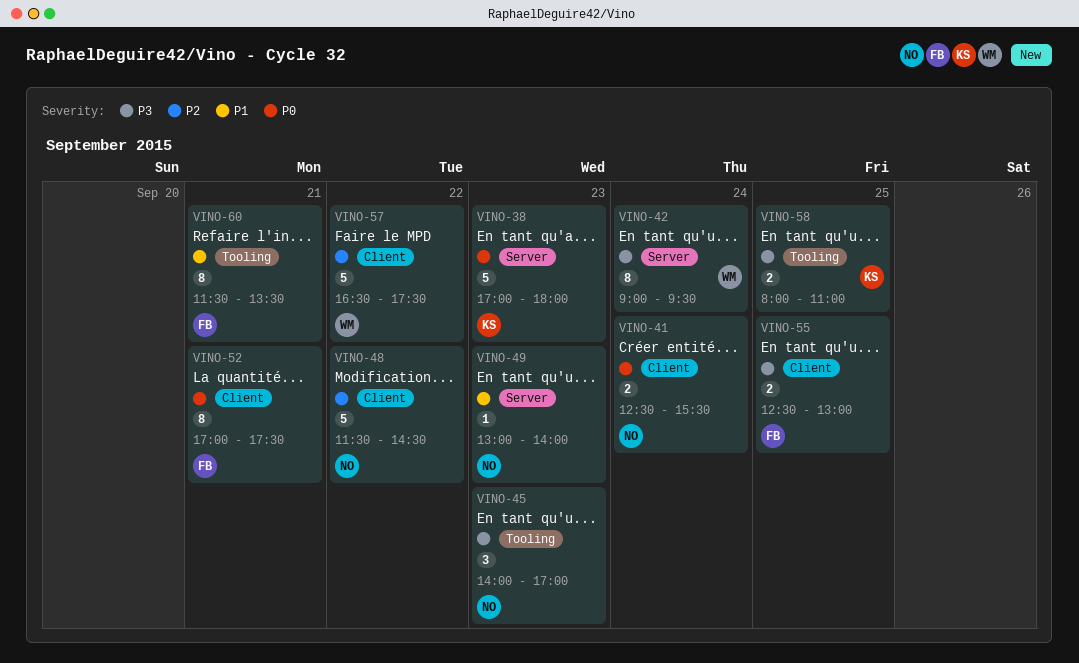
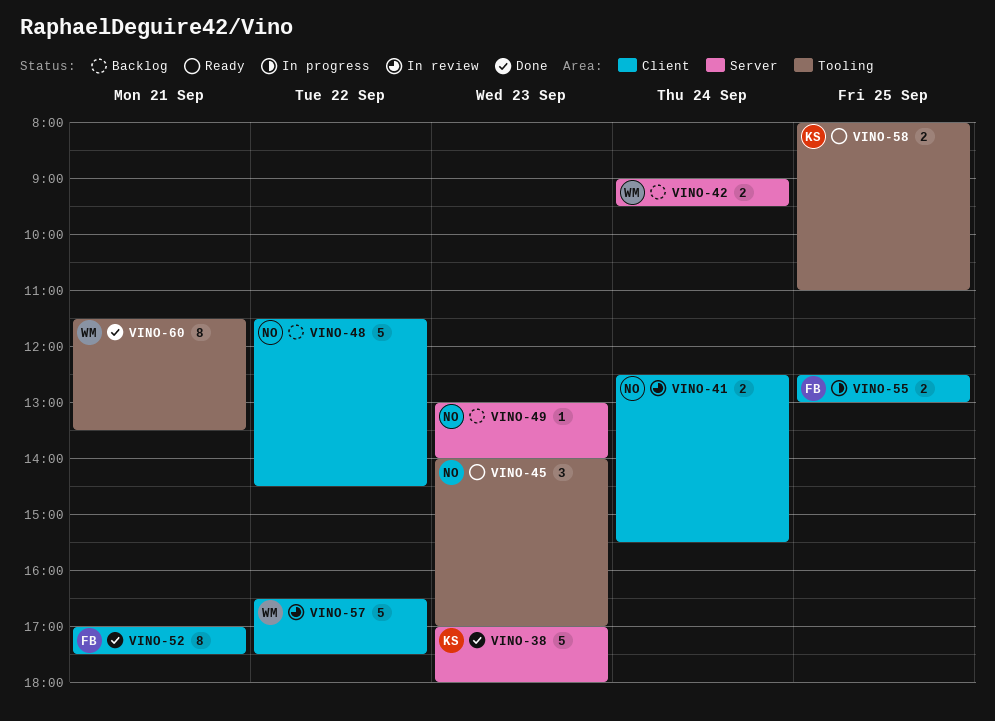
VINO-42, estimate: 8 -> 2
VINO-60, owner: FB -> WM

